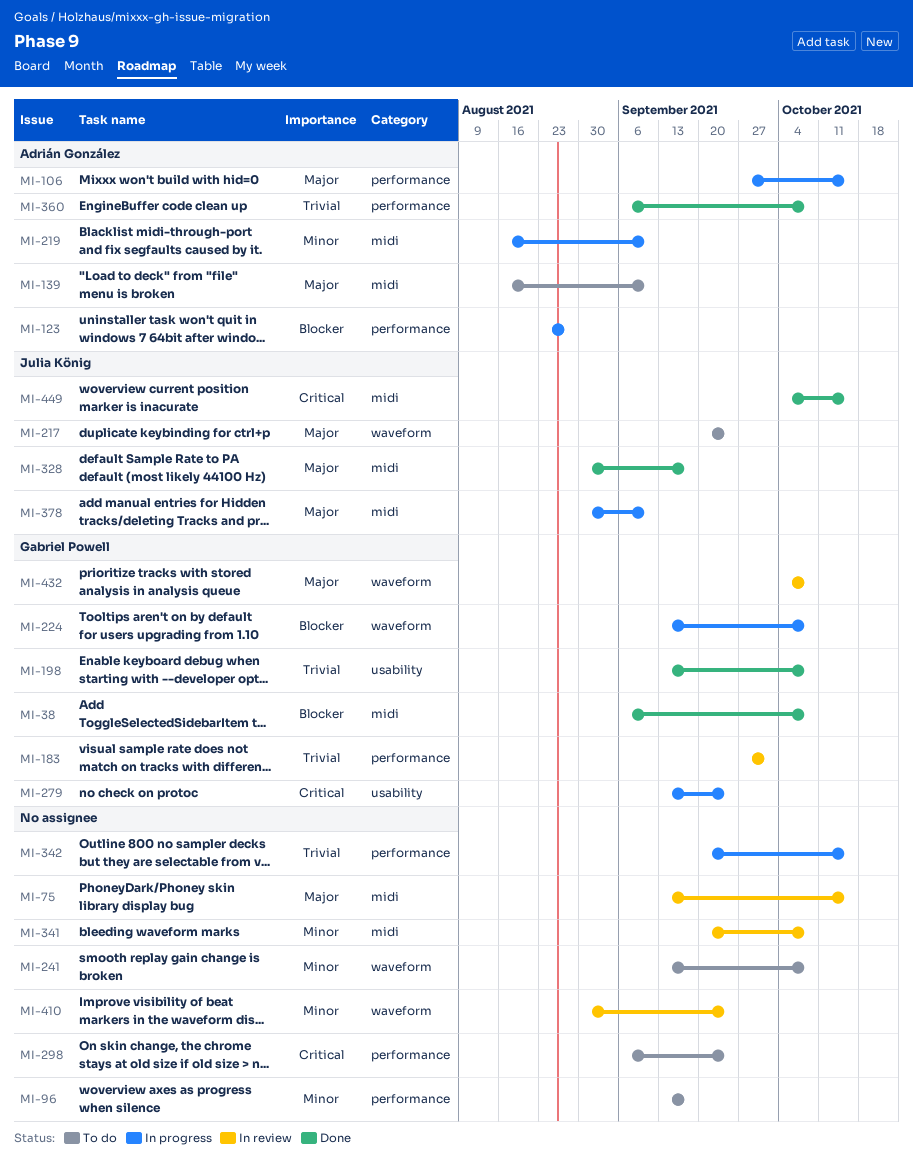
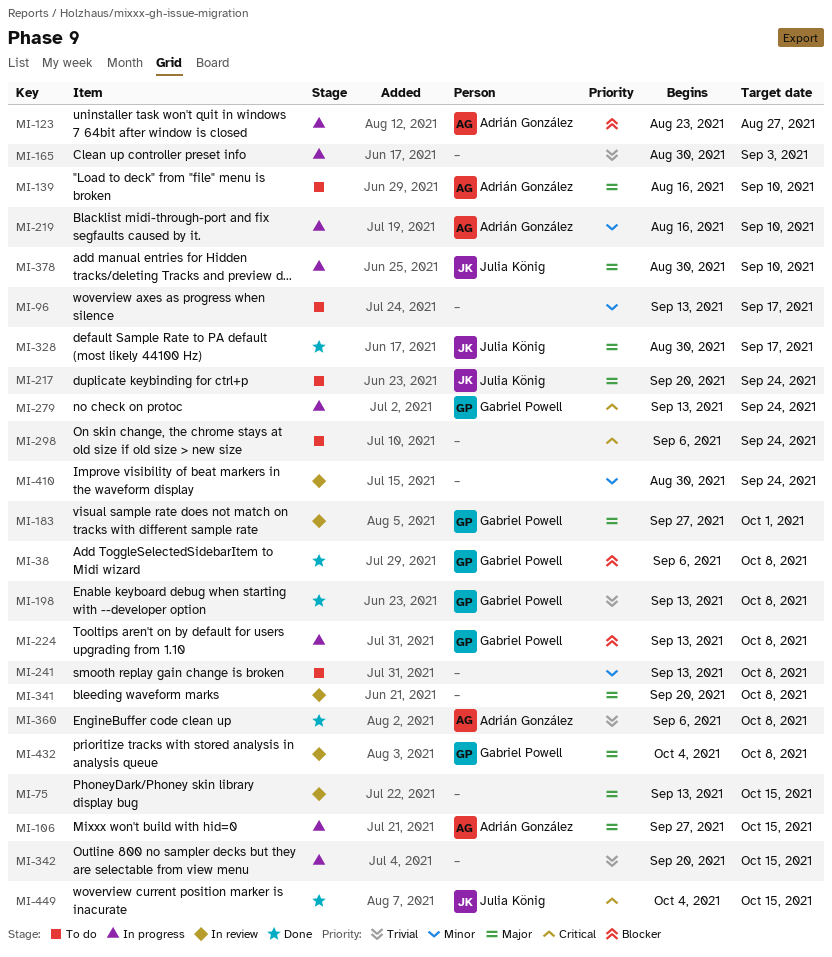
MI-165: none -> present
MI-183, priority: Trivial -> Major
MI-341, priority: Minor -> Major

